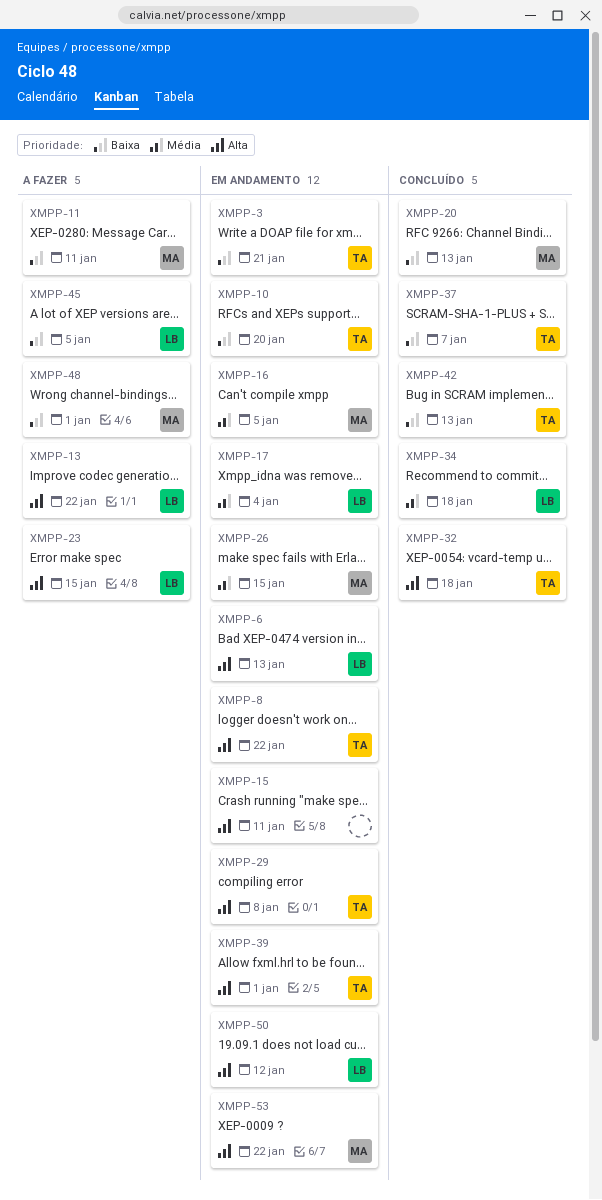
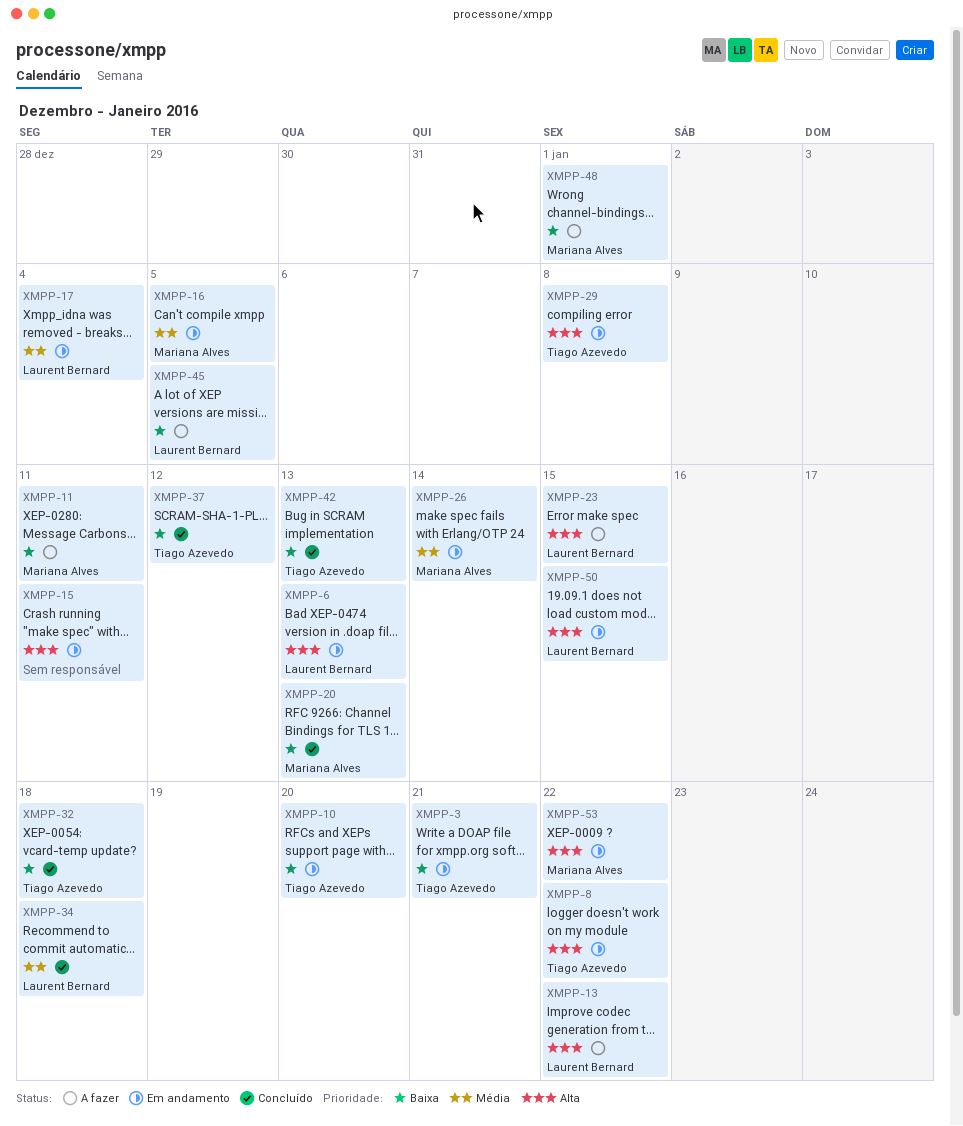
XMPP-26, due: Jan 15 -> Jan 14
XMPP-32, priority: Alta -> Baixa
XMPP-37, due: Jan 7 -> Jan 12
XMPP-39: present -> none
XMPP-50, due: Jan 12 -> Jan 15

